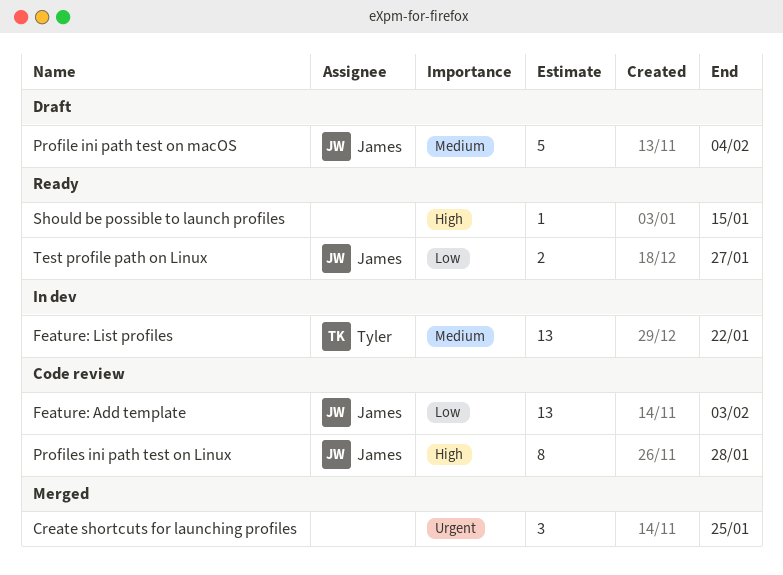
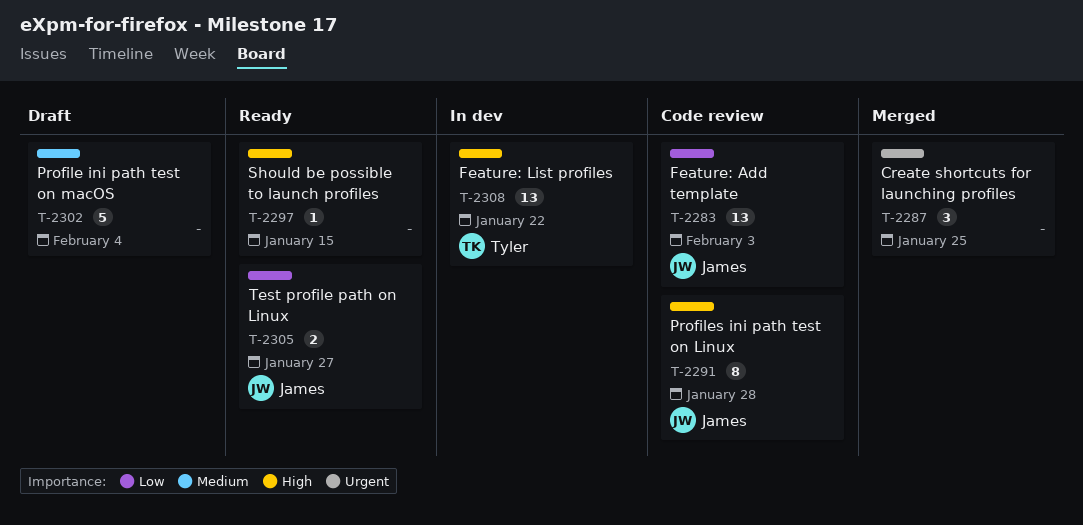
Feature: List profiles, priority: Medium -> High
Profile ini path test on macOS, owner: James -> none

